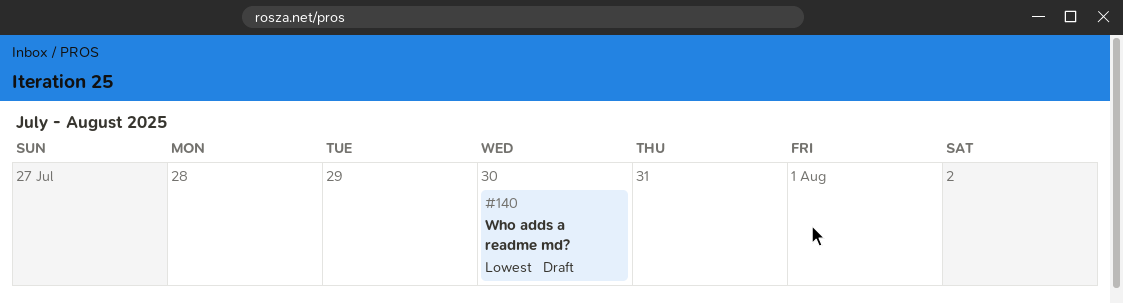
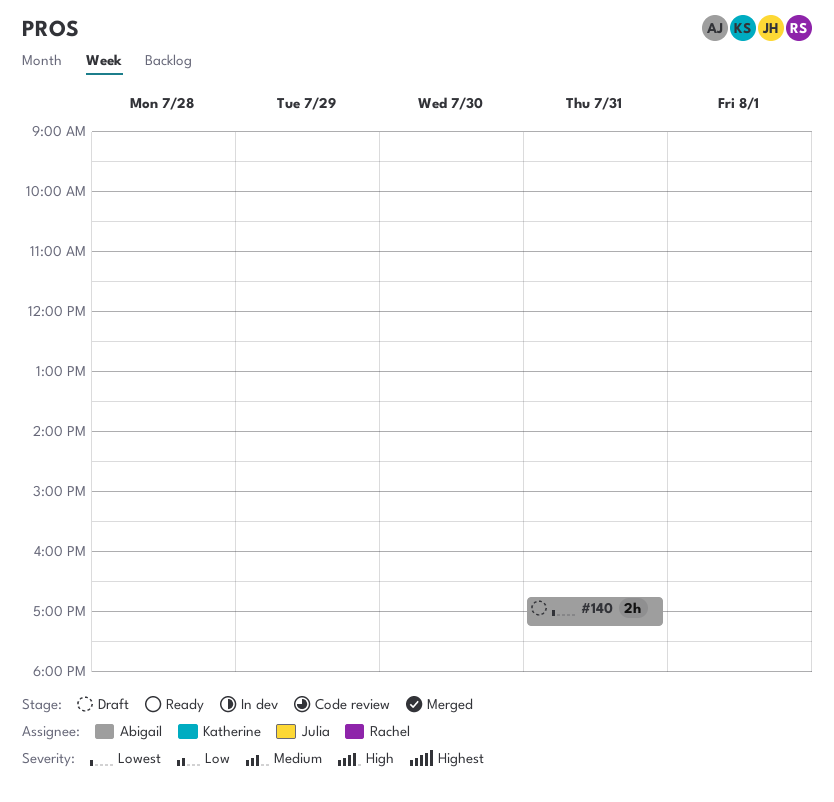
#140, day: Jul 30 -> Jul 31

